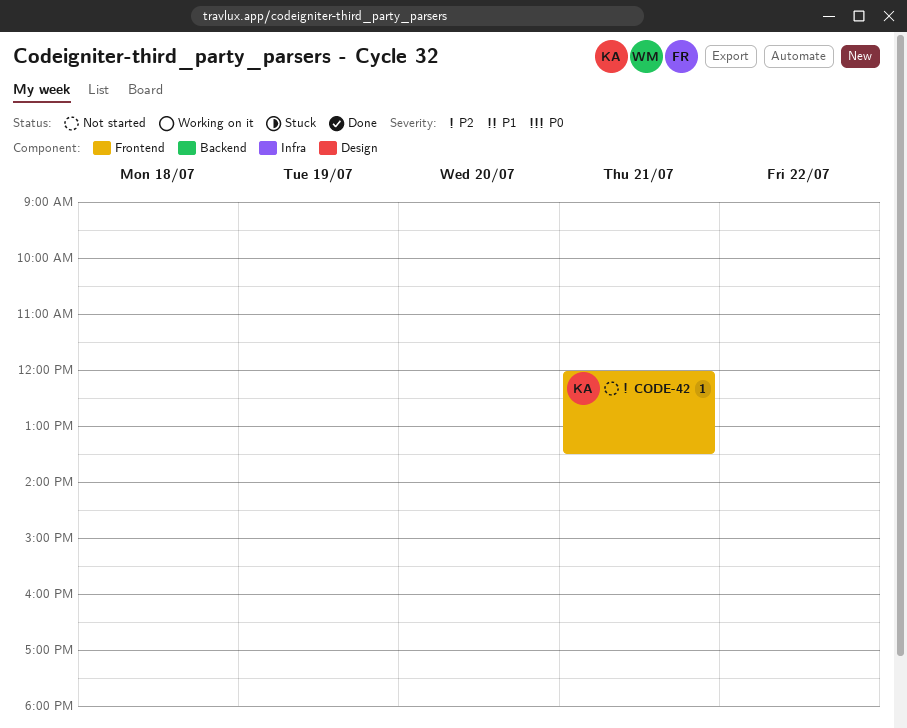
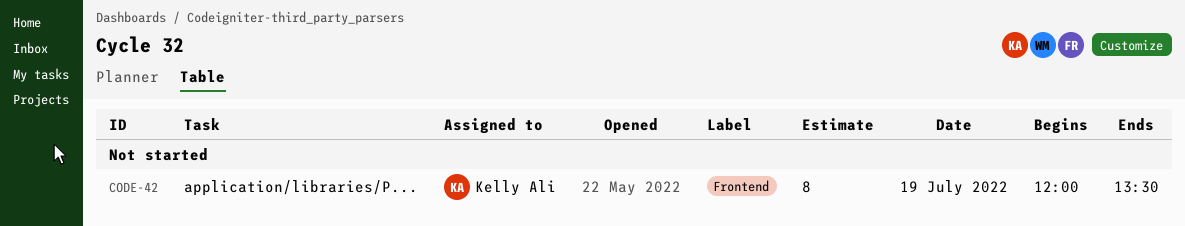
CODE-42, estimate: 1 -> 8
CODE-42, day: Jul 21 -> Jul 19

